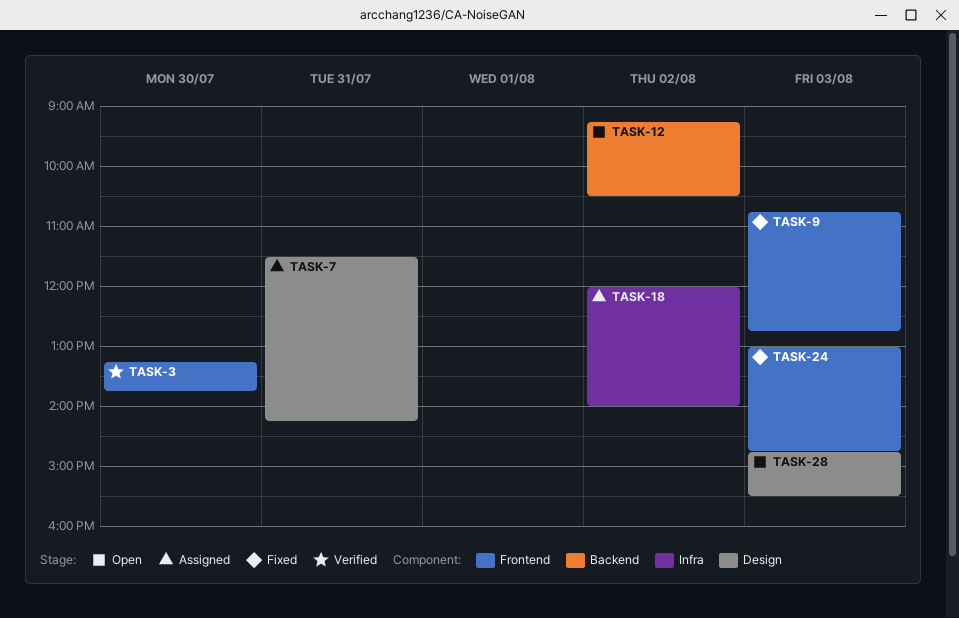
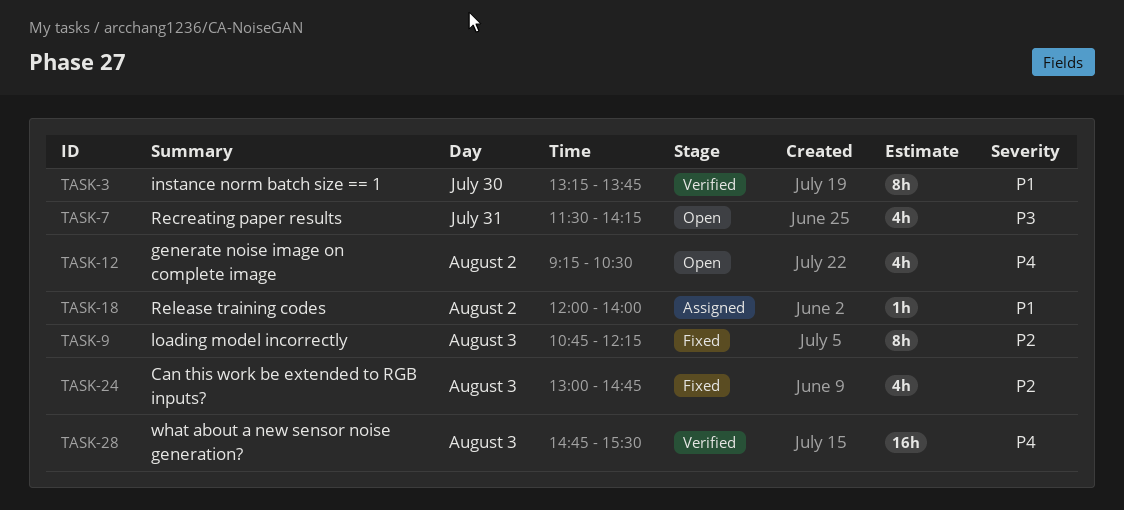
TASK-7, status: Assigned -> Open
TASK-9, ends: 12:45 -> 12:15
TASK-28, status: Open -> Verified

